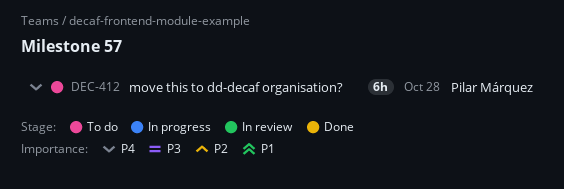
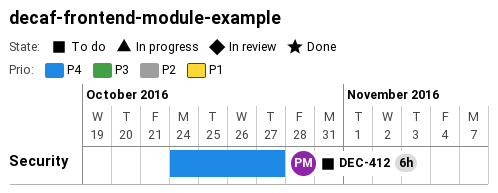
DEC-412, due: Oct 28 -> Oct 27

